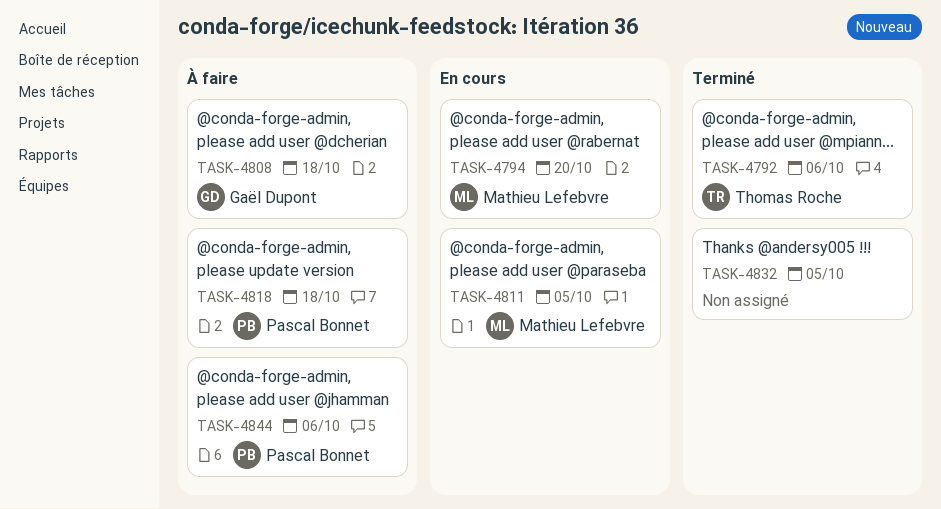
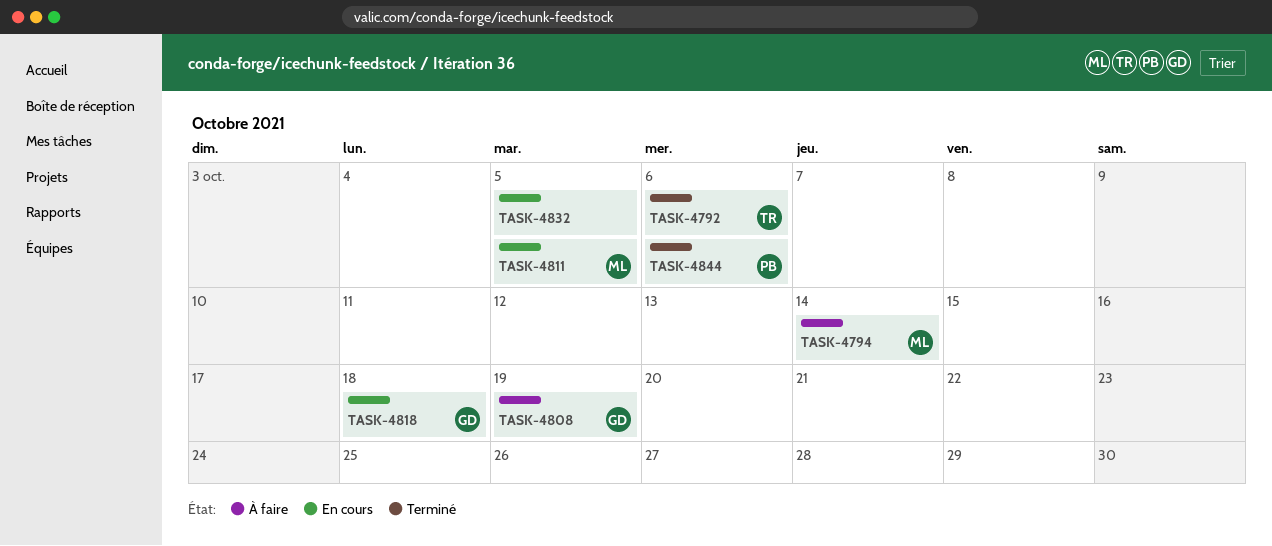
TASK-4794, status: En cours -> À faire
TASK-4794, due: Oct 20 -> Oct 14
TASK-4808, due: Oct 18 -> Oct 19
TASK-4818, status: À faire -> En cours
TASK-4818, owner: Pascal Bonnet -> Gaël Dupont
TASK-4832, status: Terminé -> En cours
TASK-4844, status: À faire -> Terminé

